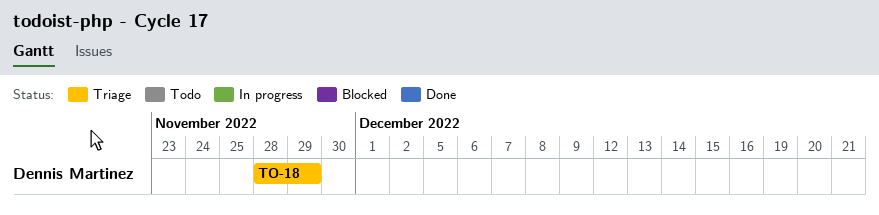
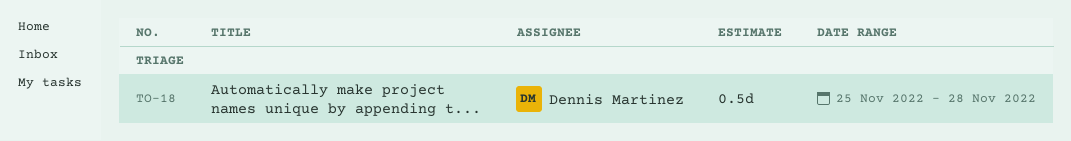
TO-18, start: Nov 28 -> Nov 25
TO-18, due: Nov 29 -> Nov 28

